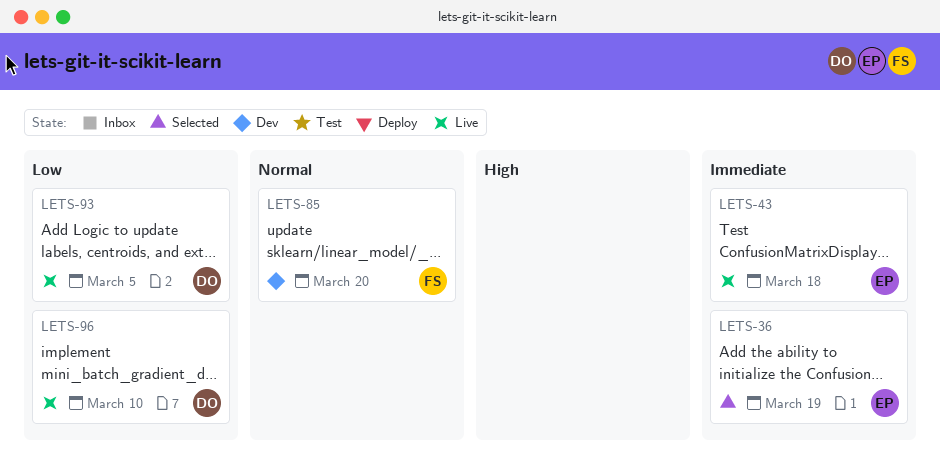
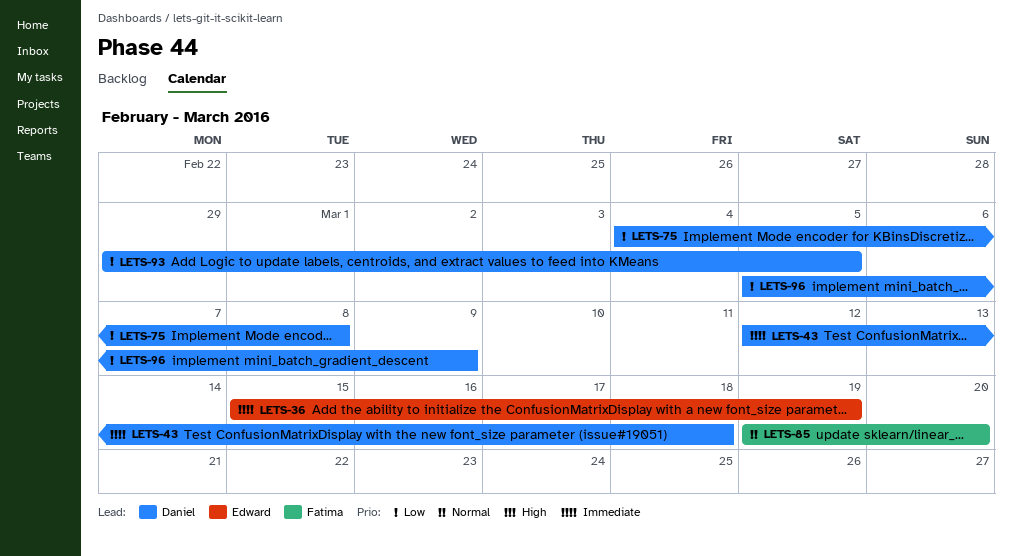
LETS-43, owner: Edward -> Daniel
LETS-75: none -> present
LETS-96, due: Mar 10 -> Mar 9

